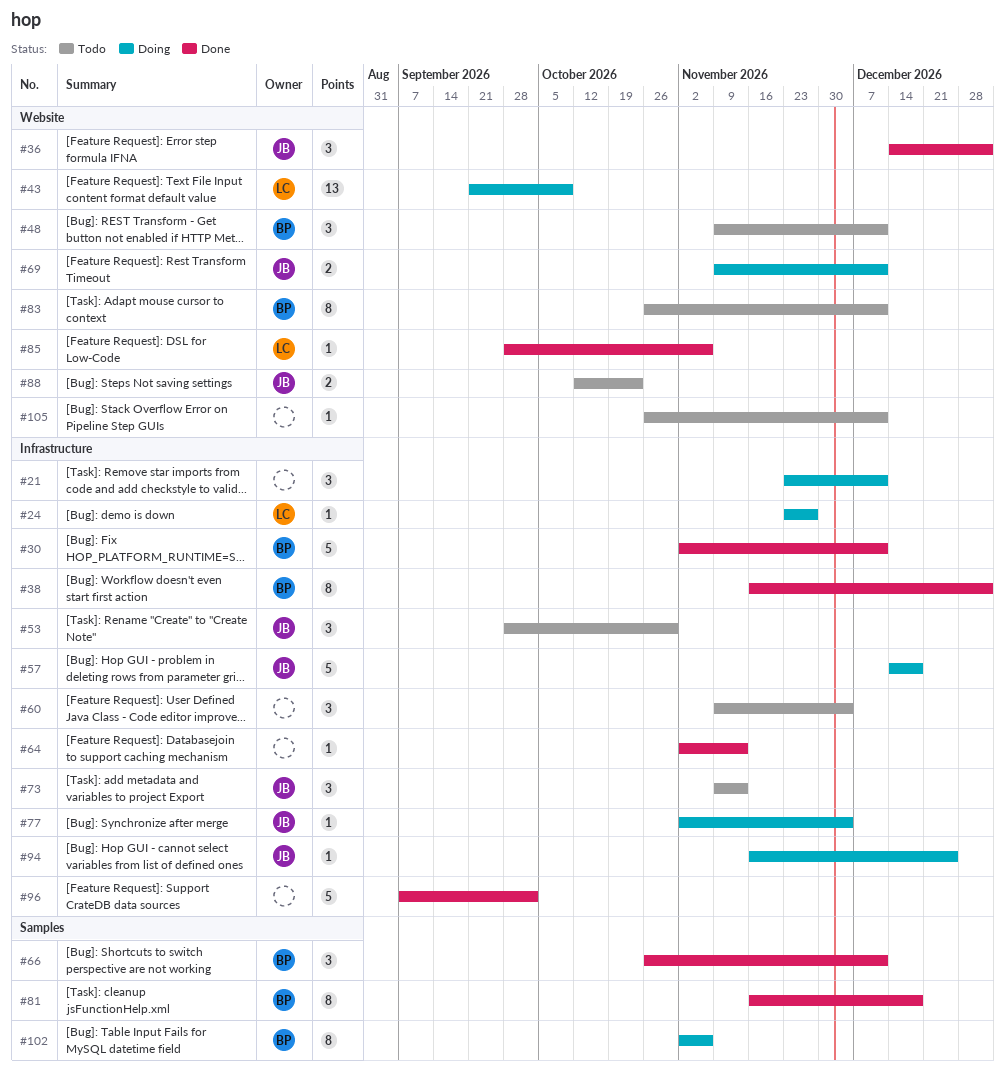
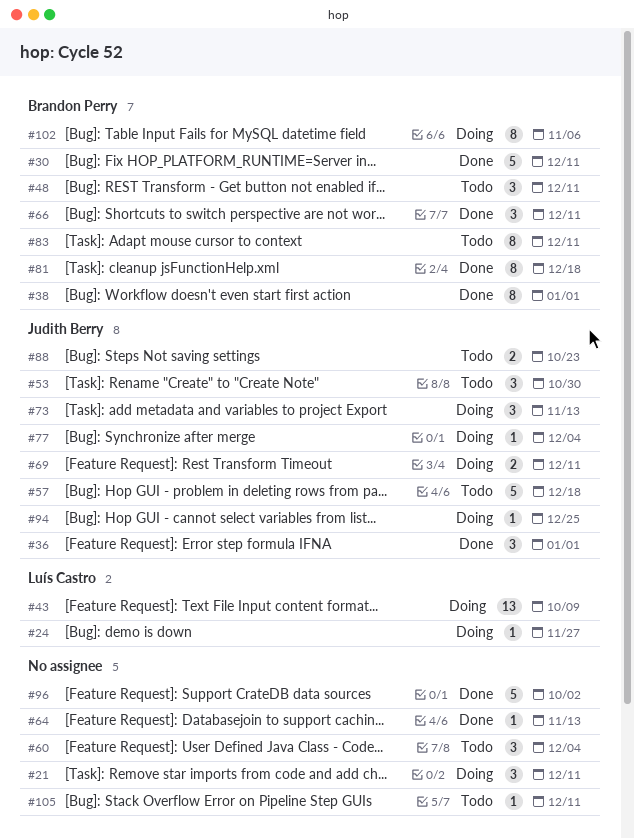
#57, status: Doing -> Todo
#73, status: Todo -> Doing
#85: present -> none

